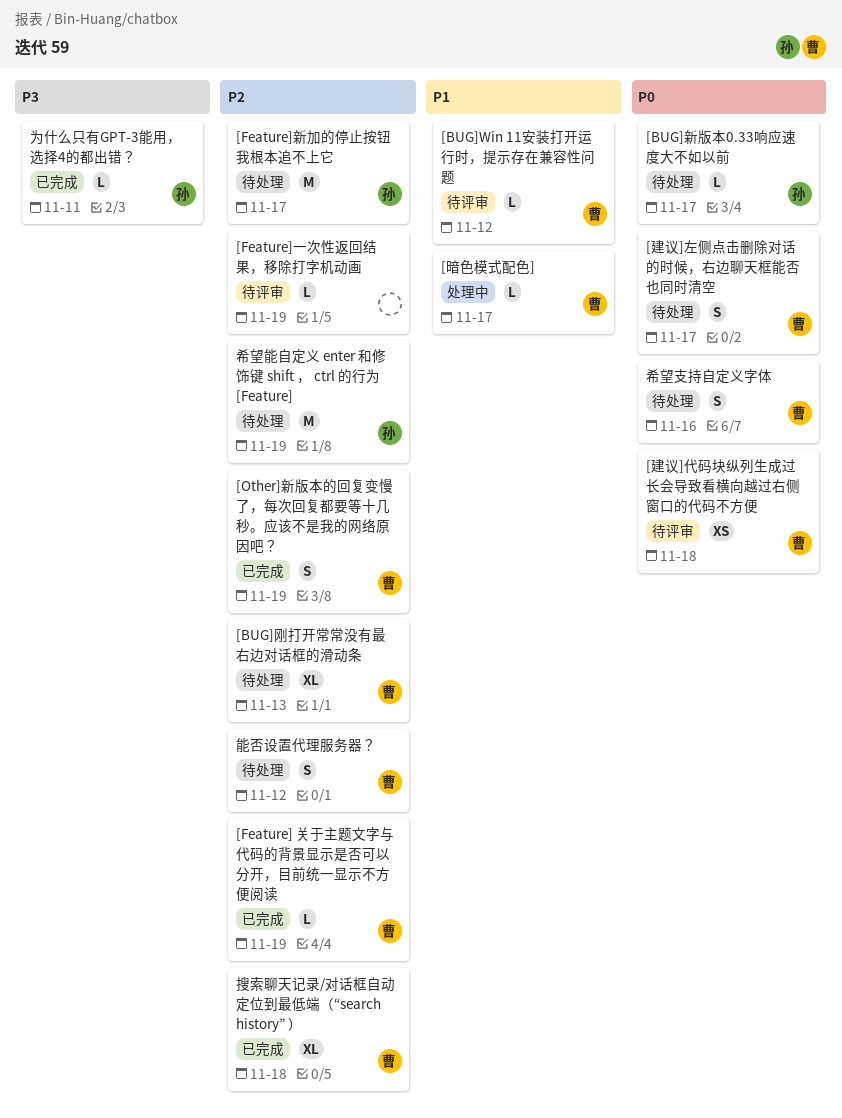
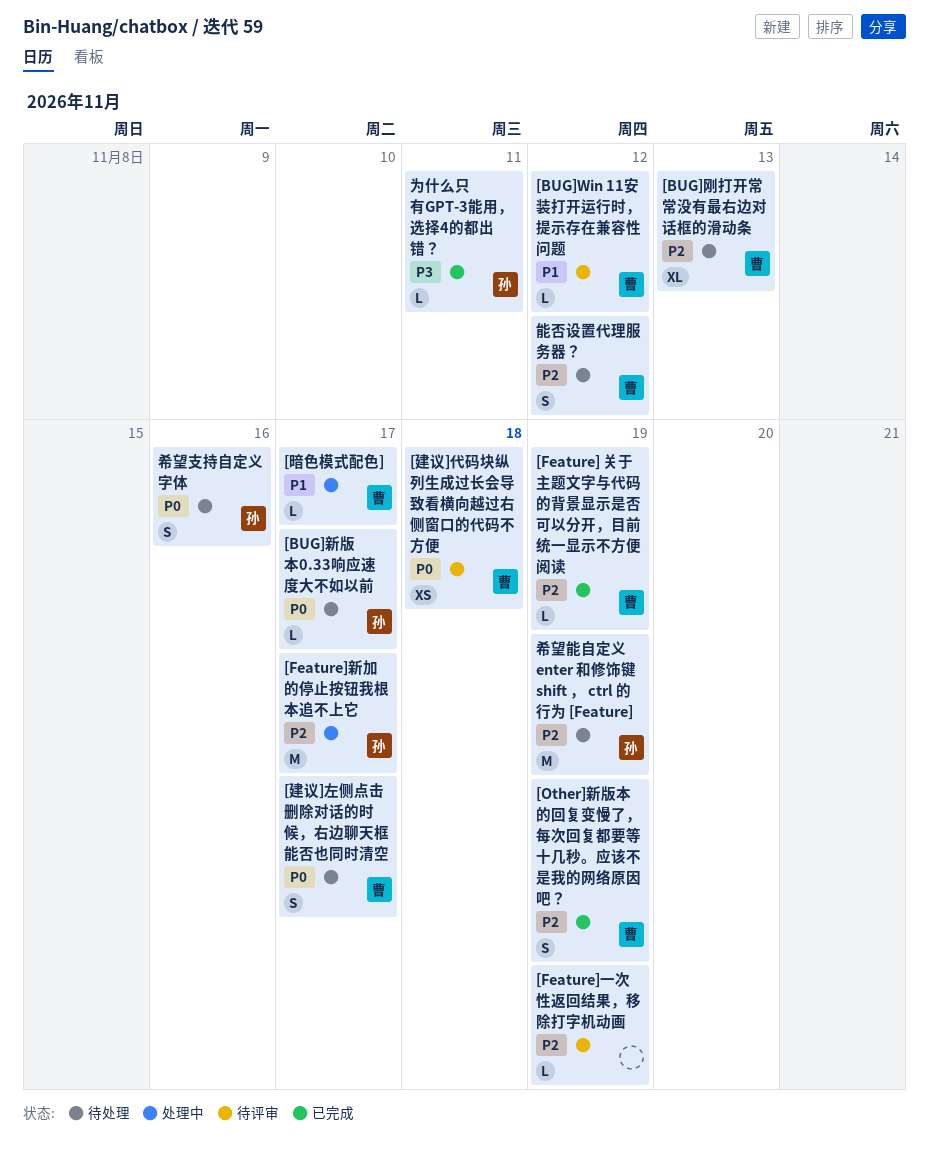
[Feature]新加的停止按钮我根本追不上它, status: 待处理 -> 处理中
希望支持自定义字体, owner: 曹 -> 孙
搜索聊天记录/对话框自动定位到最低端（“search history” ）: present -> none

